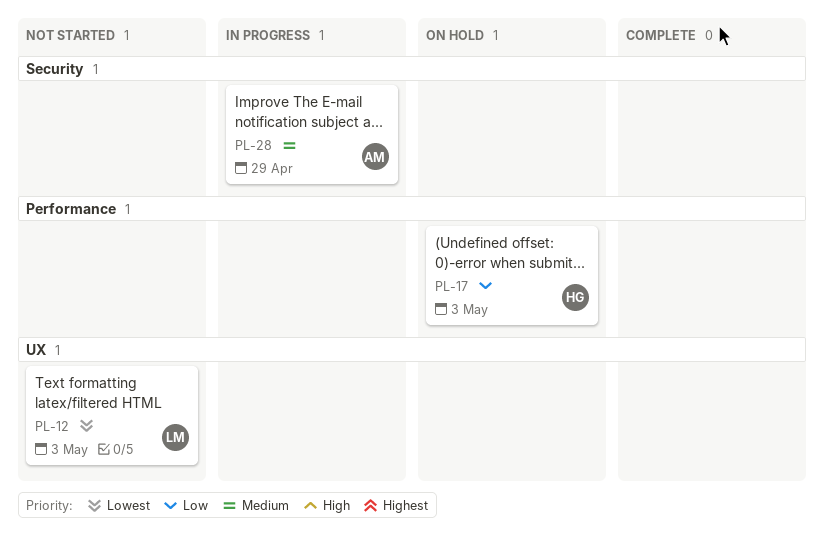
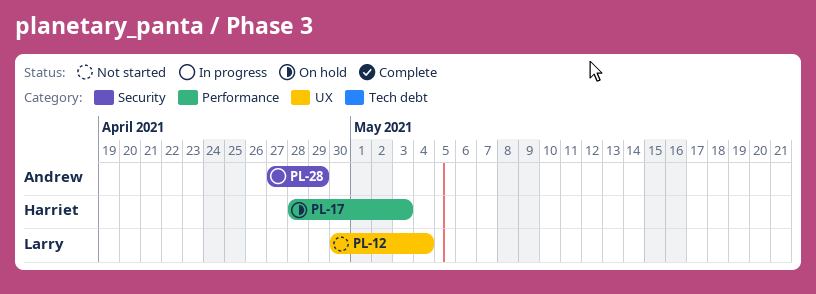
PL-12, due: May 3 -> May 4

